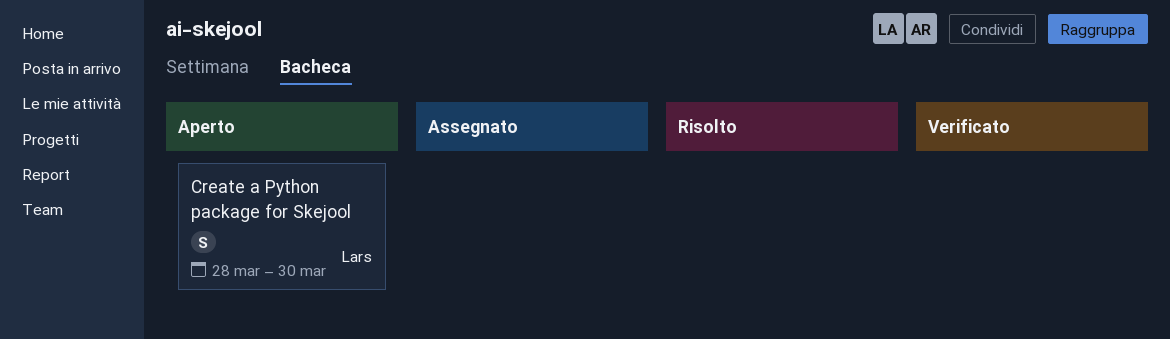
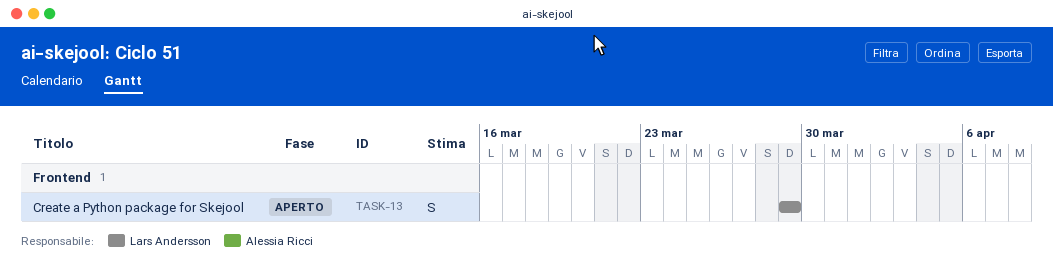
Create a Python package for Skejool, start: Mar 28 -> Mar 29
Create a Python package for Skejool, due: Mar 30 -> Mar 29

